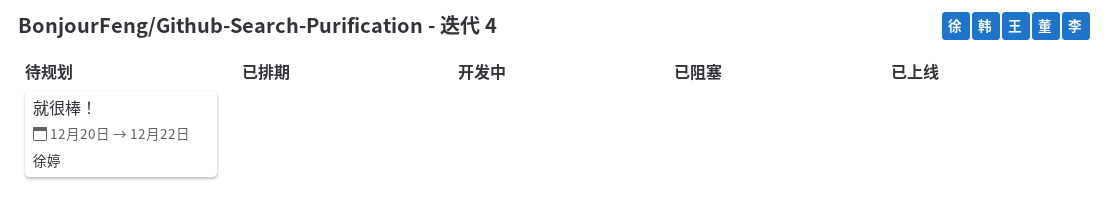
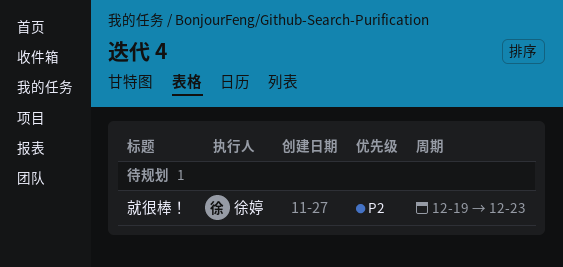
就很棒！, start: Dec 20 -> Dec 19
就很棒！, due: Dec 22 -> Dec 23

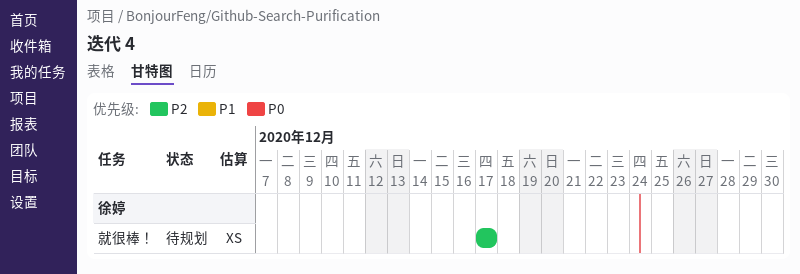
就很棒！, start: Dec 19 -> Dec 17
就很棒！, due: Dec 23 -> Dec 17

